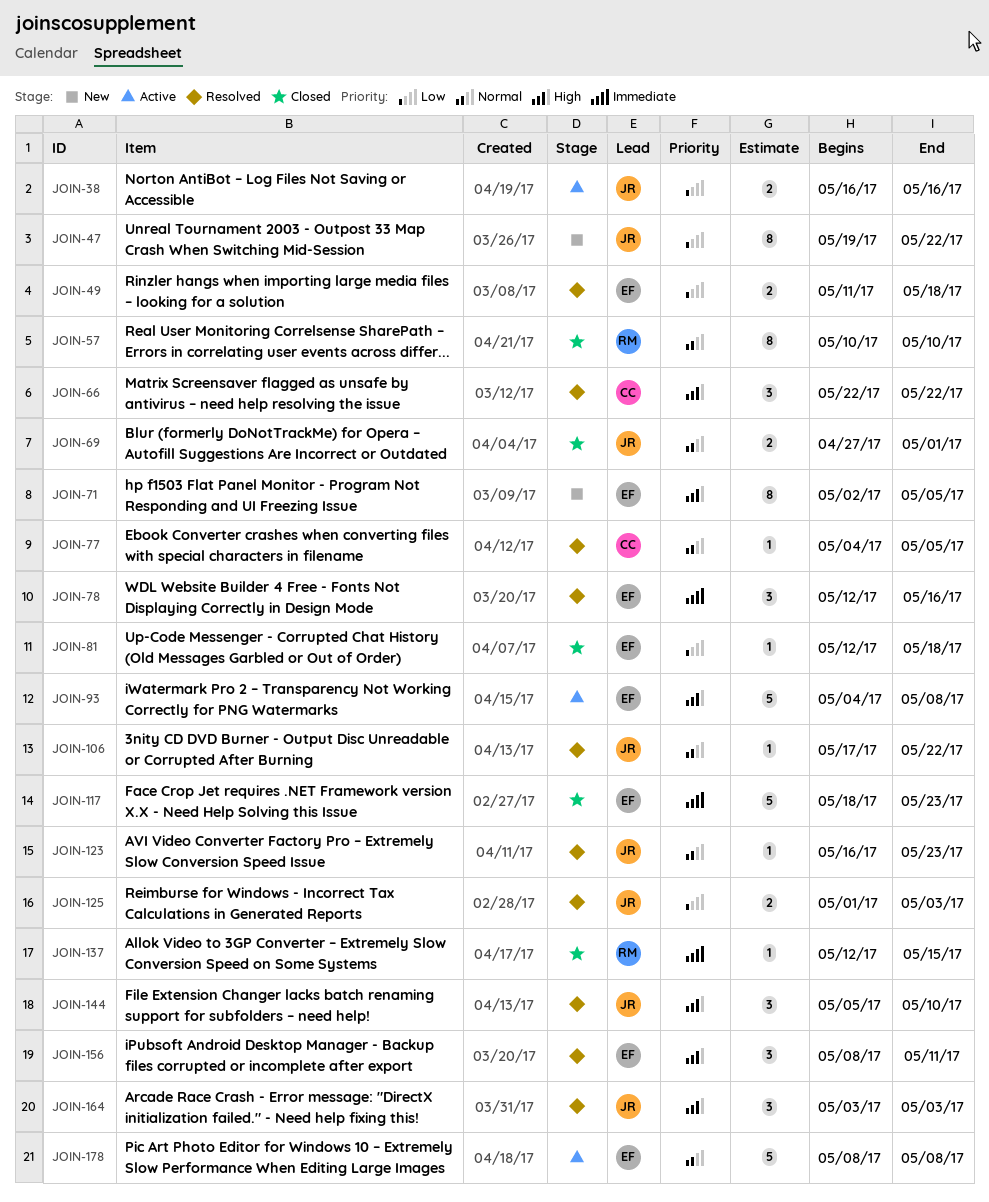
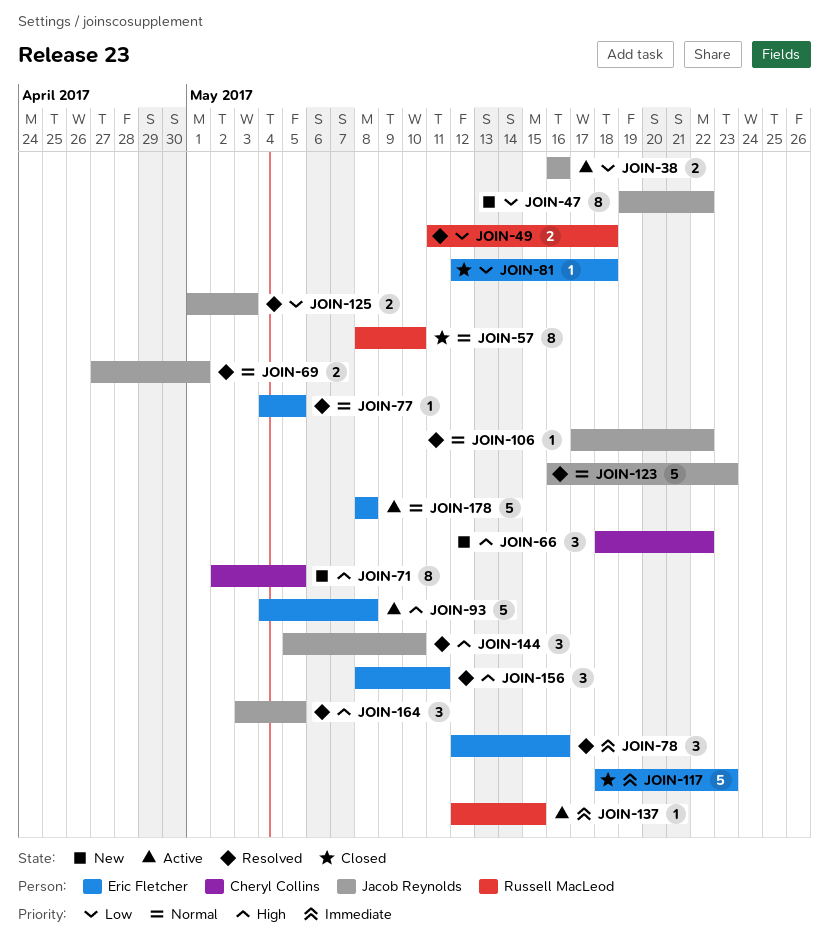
JOIN-49, owner: Eric Fletcher -> Russell MacLeod
JOIN-57, start: May 10 -> May 8
JOIN-66, status: Resolved -> New
JOIN-66, start: May 22 -> May 18
JOIN-69, status: Closed -> Resolved
JOIN-71, owner: Eric Fletcher -> Cheryl Collins
JOIN-77, owner: Cheryl Collins -> Eric Fletcher
JOIN-123, estimate: 1 -> 5
JOIN-137, status: Closed -> Active
JOIN-164, due: May 3 -> May 5

